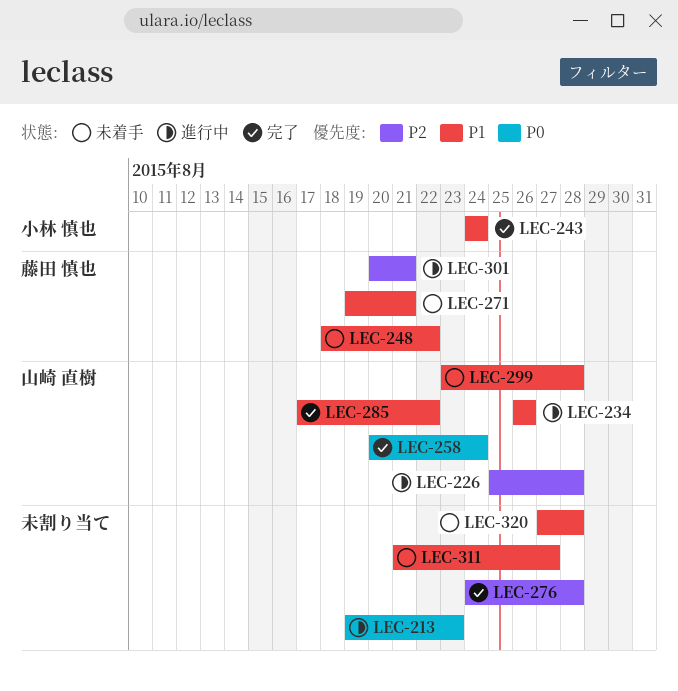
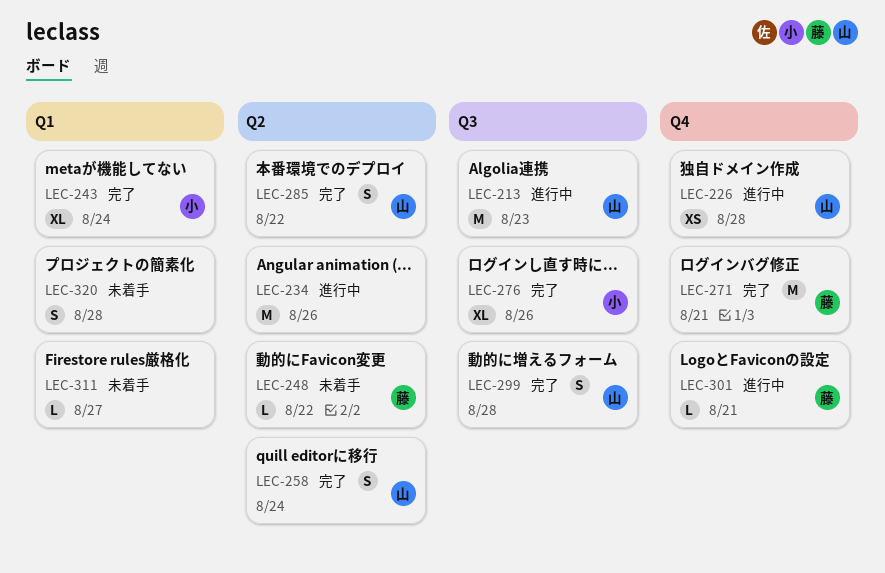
LEC-213, owner: none -> 山崎 直樹
LEC-234, owner: 山崎 直樹 -> none
LEC-271, status: 未着手 -> 完了
LEC-276, owner: none -> 小林 慎也
LEC-276, due: Aug 28 -> Aug 26
LEC-299, status: 未着手 -> 完了

